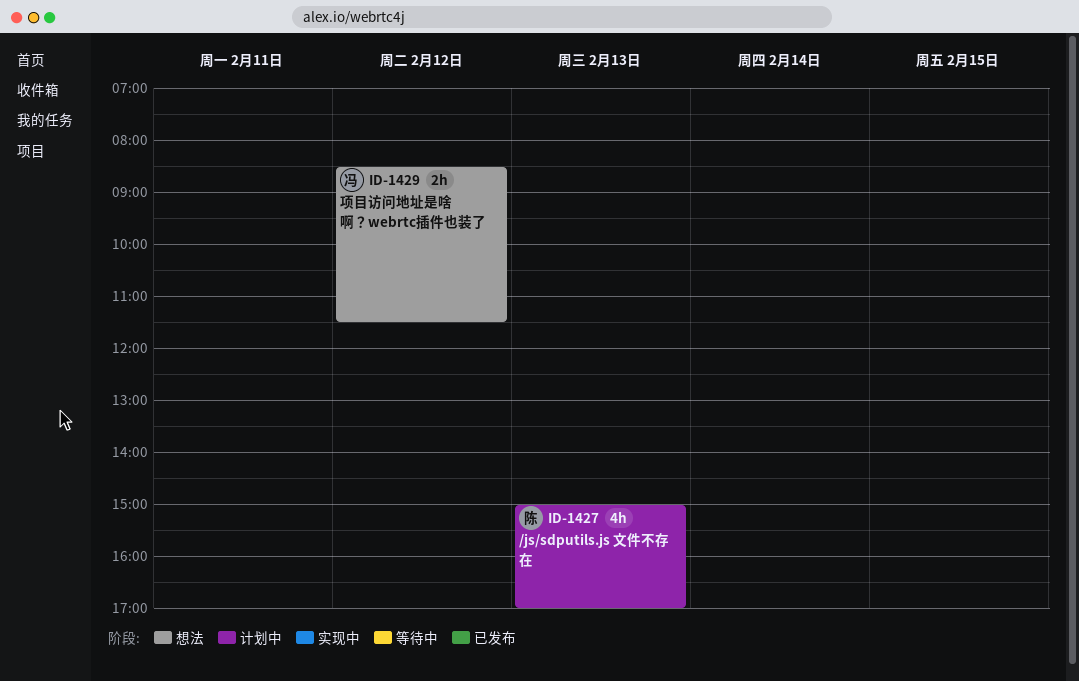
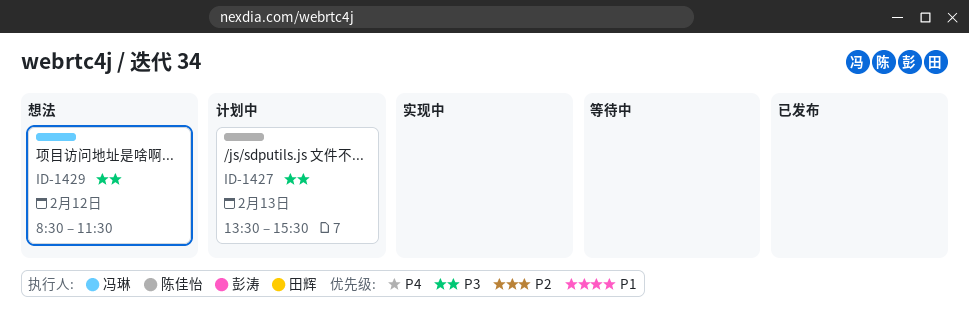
ID-1427, begins: 15:00 -> 13:30
ID-1427, ends: 17:00 -> 15:30

